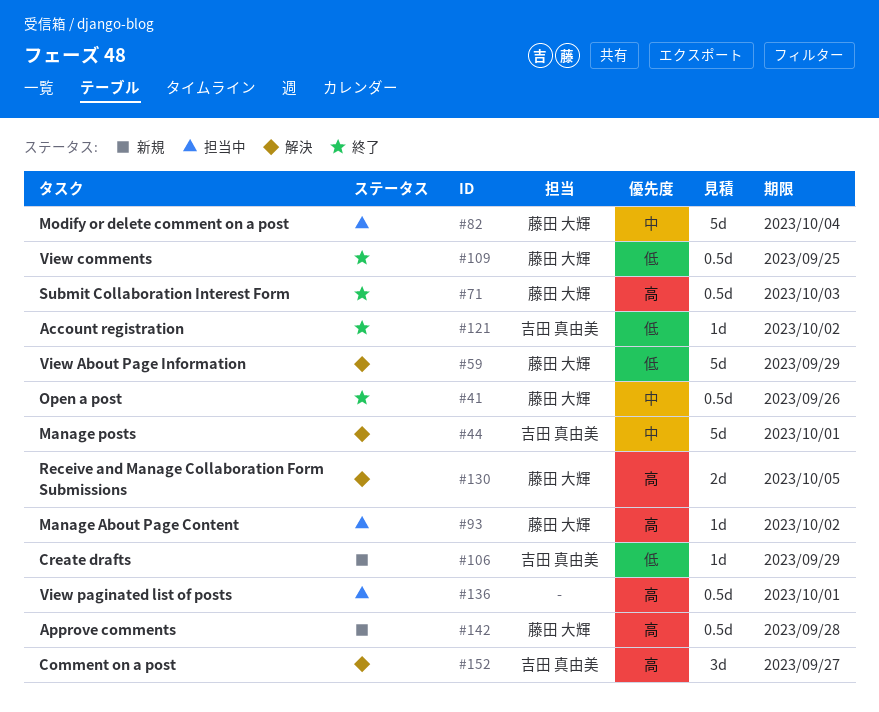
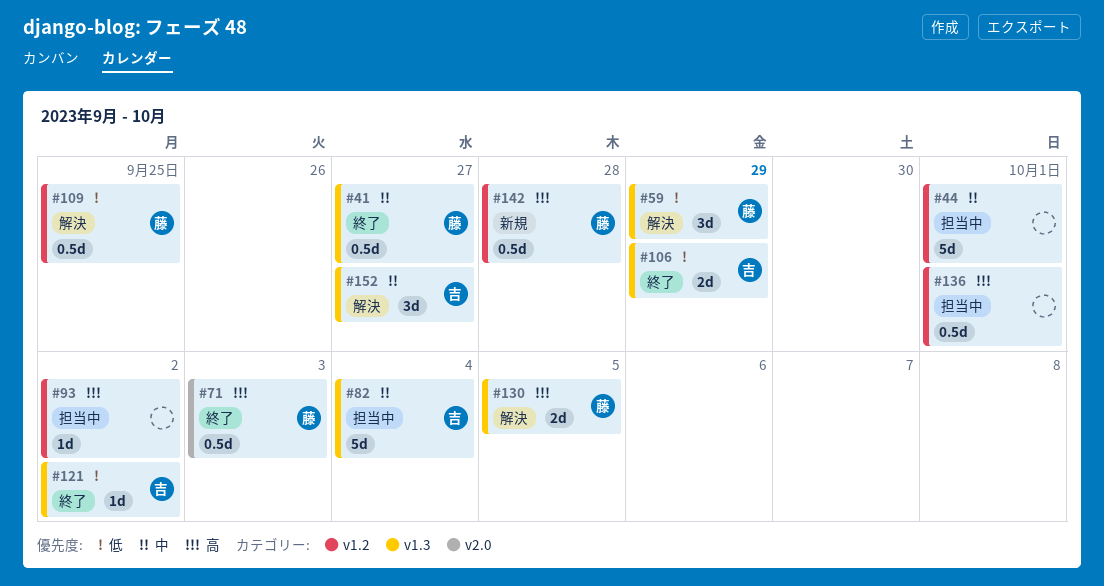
#41, due: Sep 26 -> Sep 27
#44, status: 解決 -> 担当中
#44, owner: 吉田 真由美 -> none
#59, estimate: 5d -> 3d
#82, owner: 藤田 大輝 -> 吉田 真由美
#93, owner: 藤田 大輝 -> none
#106, status: 新規 -> 終了
#106, estimate: 1d -> 2d
#109, status: 終了 -> 解決
#152, priority: 高 -> 中

